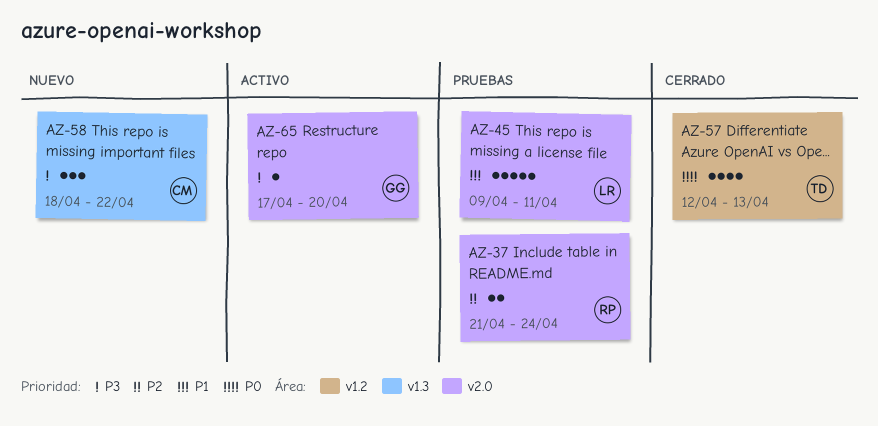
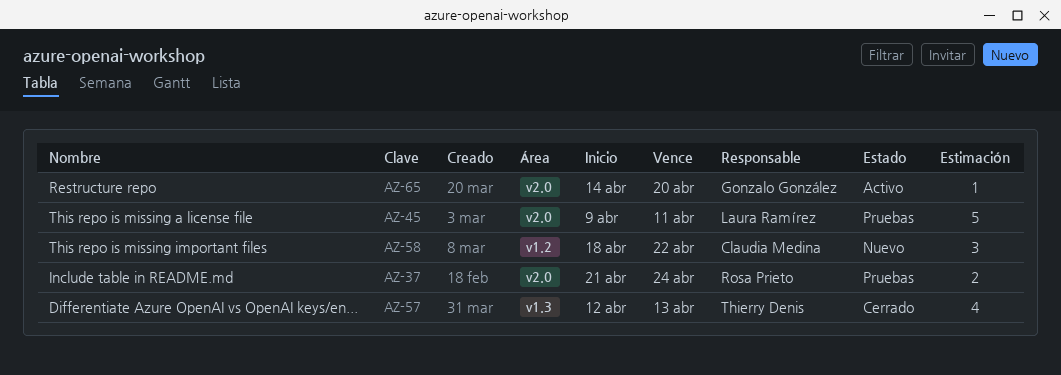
AZ-57, label: v1.2 -> v1.3
AZ-58, label: v1.3 -> v1.2
AZ-65, start: Apr 17 -> Apr 14

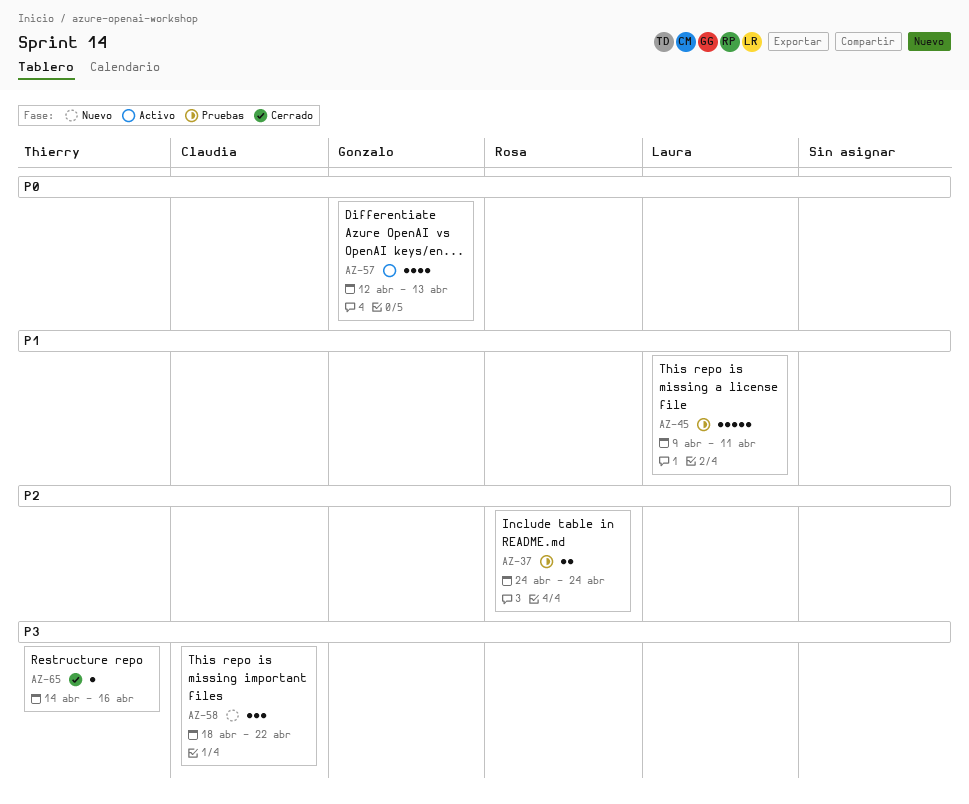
AZ-37, start: Apr 21 -> Apr 24
AZ-57, status: Cerrado -> Activo
AZ-57, owner: Thierry Denis -> Gonzalo González
AZ-65, status: Activo -> Cerrado
AZ-65, owner: Gonzalo González -> Thierry Denis
AZ-65, due: Apr 20 -> Apr 16

